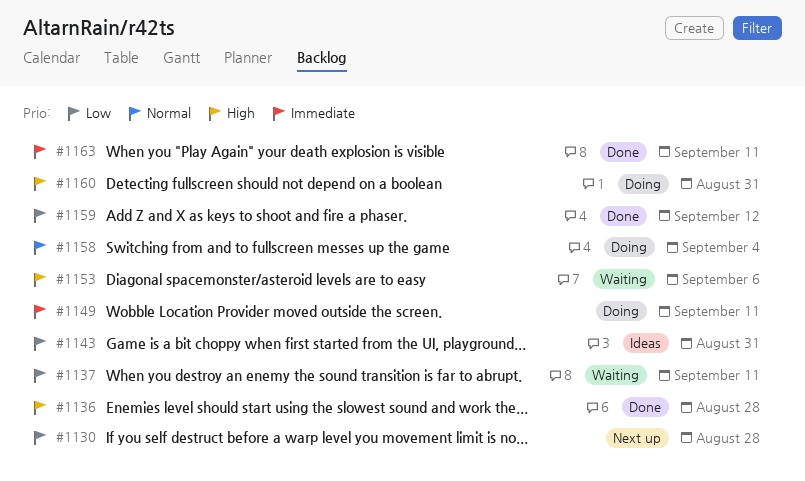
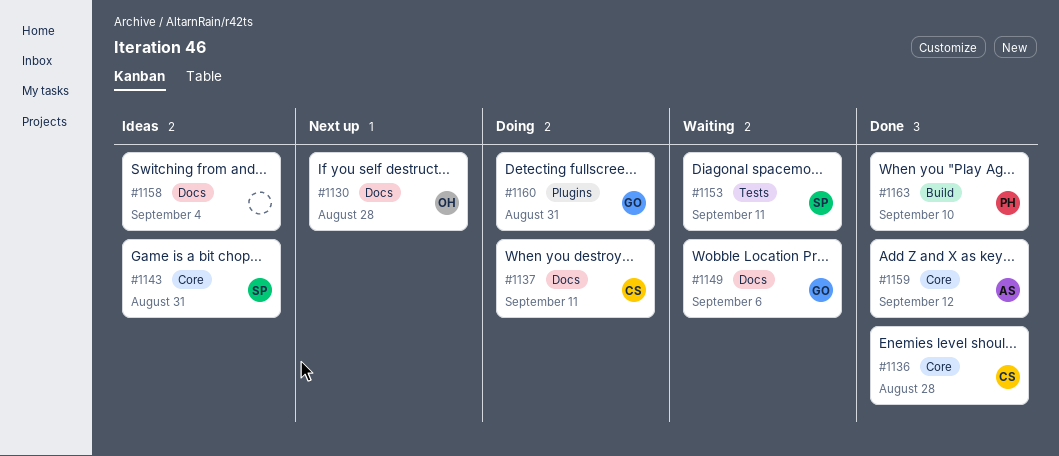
#1137, status: Waiting -> Doing
#1149, status: Doing -> Waiting
#1149, due: Sep 11 -> Sep 6
#1153, due: Sep 6 -> Sep 11
#1158, status: Doing -> Ideas
#1163, due: Sep 11 -> Sep 10

